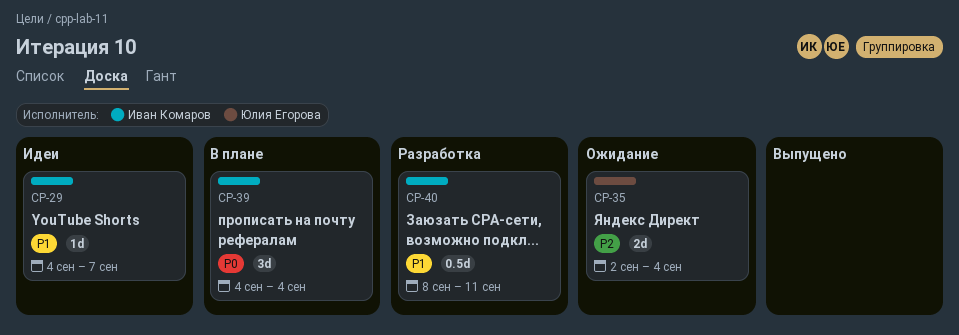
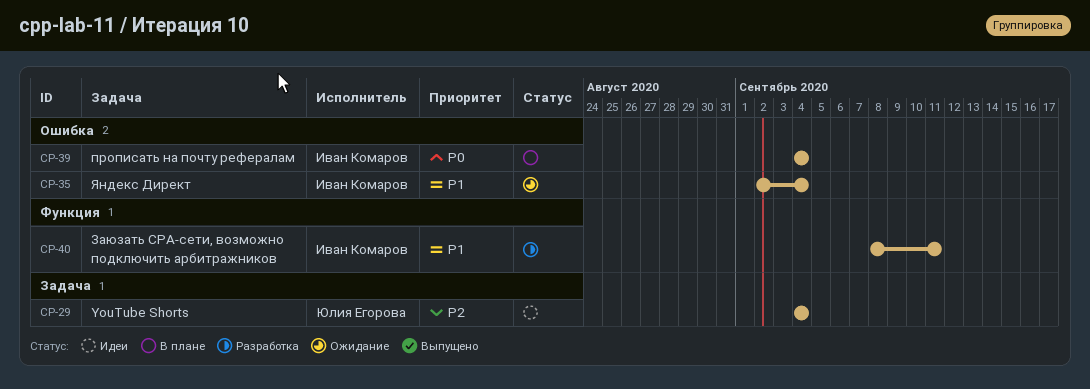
CP-29, owner: Иван Комаров -> Юлия Егорова
CP-29, priority: P1 -> P2
CP-29, due: Sep 7 -> Sep 4
CP-35, owner: Юлия Егорова -> Иван Комаров
CP-35, priority: P2 -> P1

